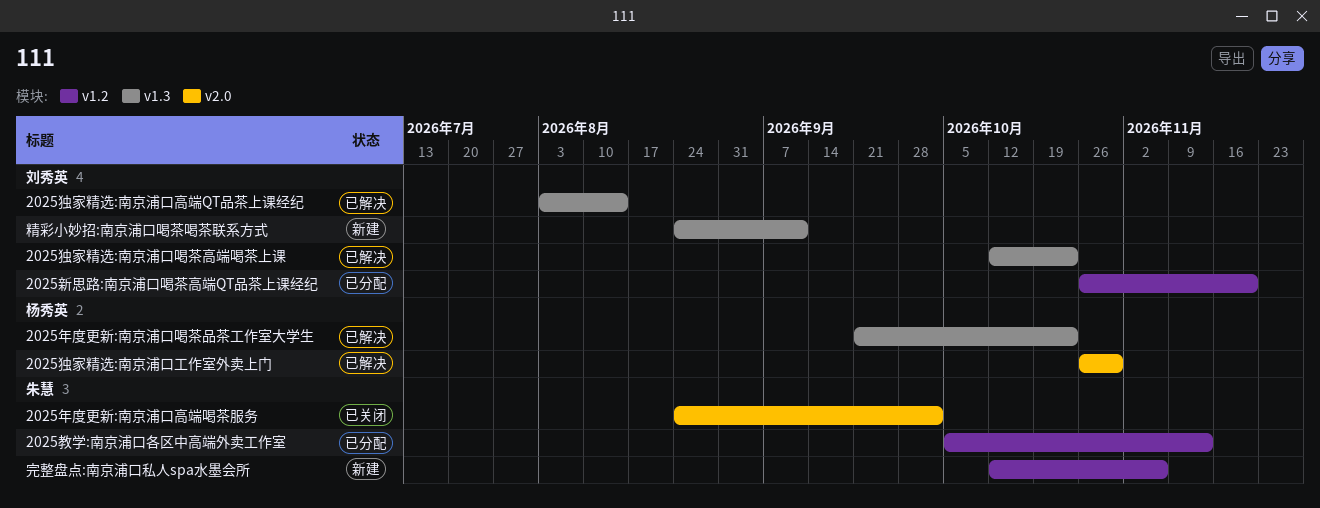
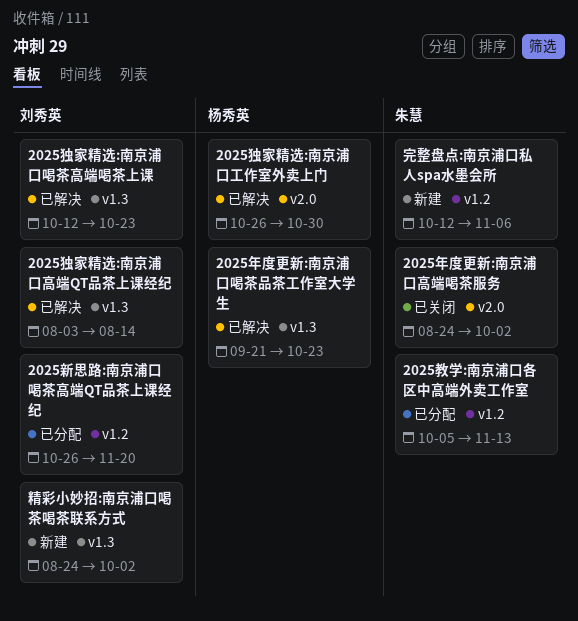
精彩小妙招:南京浦口喝茶喝茶联系方式, due: Sep 11 -> Oct 2

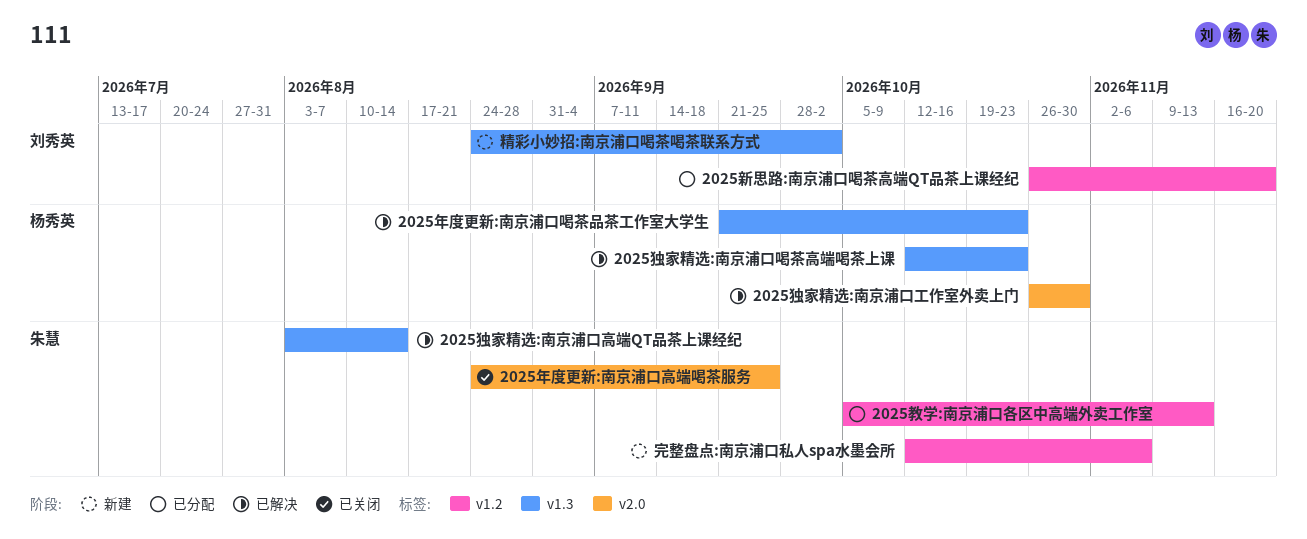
2025年度更新:南京浦口高端喝茶服务, due: Oct 2 -> Sep 25
2025独家精选:南京浦口喝茶高端喝茶上课, owner: 刘秀英 -> 杨秀英
2025独家精选:南京浦口高端QT品茶上课经纪, owner: 刘秀英 -> 朱慧

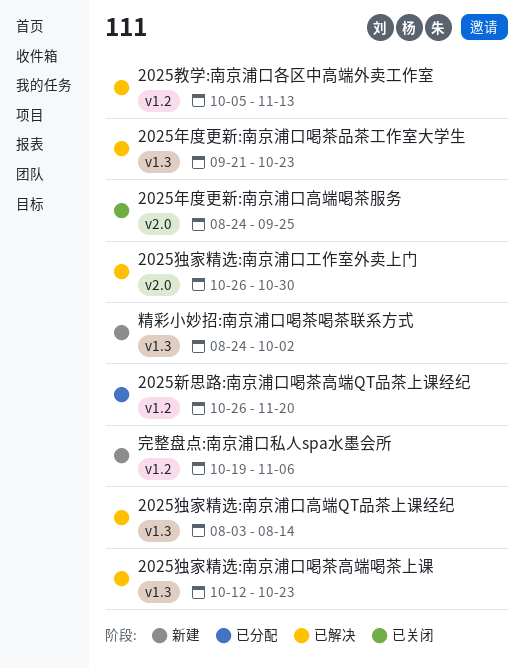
2025教学:南京浦口各区中高端外卖工作室, status: 已分配 -> 已解决
完整盘点:南京浦口私人spa水墨会所, start: Oct 12 -> Oct 19

